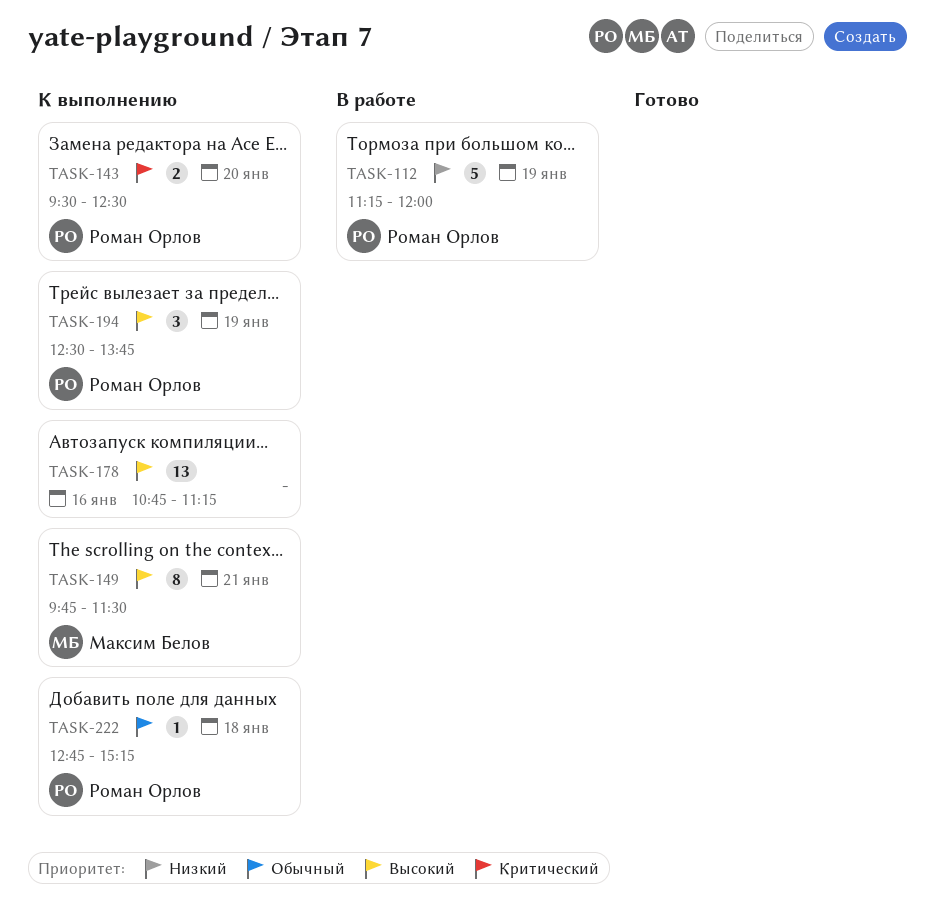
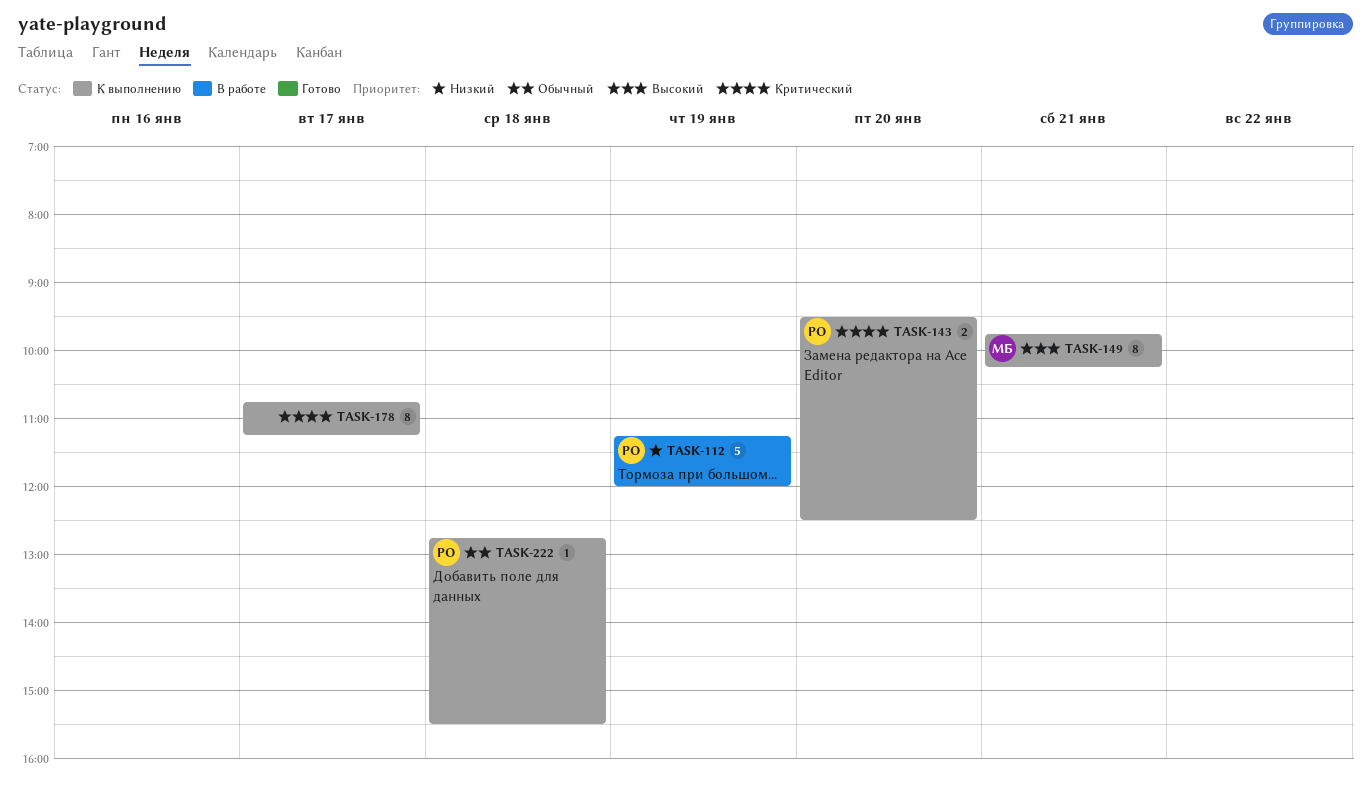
TASK-149, ends: 11:30 -> 10:15
TASK-178, priority: Высокий -> Критический
TASK-178, estimate: 13 -> 8
TASK-178, day: Jan 16 -> Jan 17
TASK-194: present -> none
TASK-222, ends: 15:15 -> 15:30

